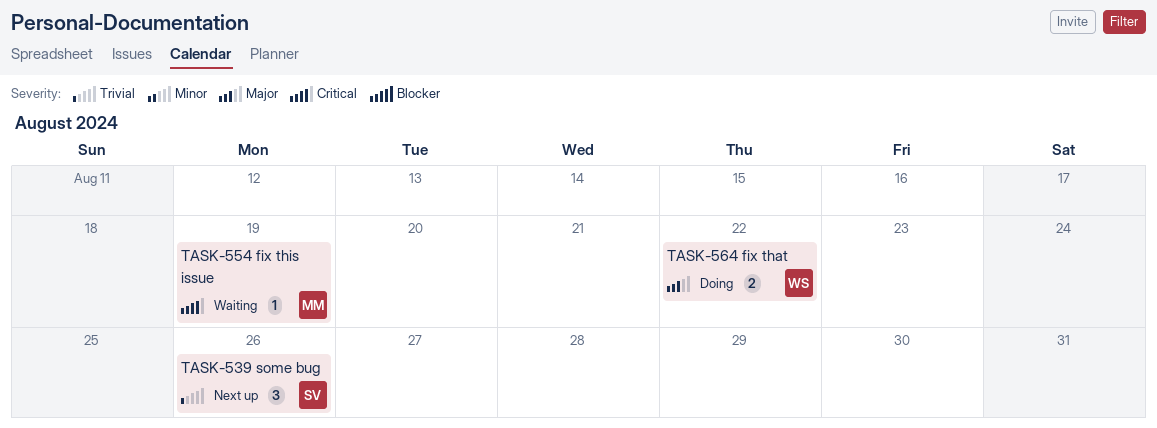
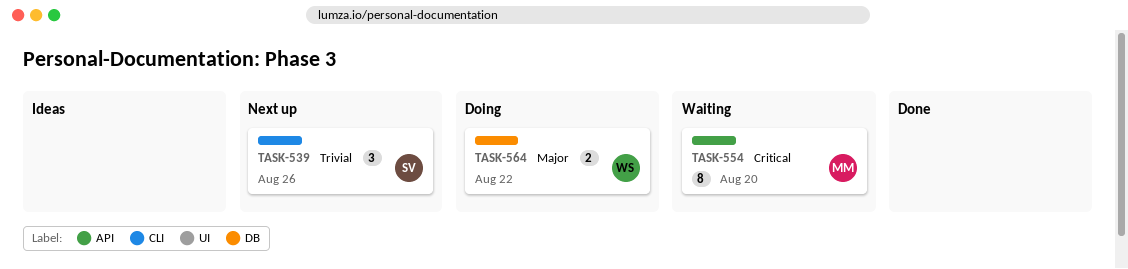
TASK-554, estimate: 1 -> 8
TASK-554, due: Aug 19 -> Aug 20

